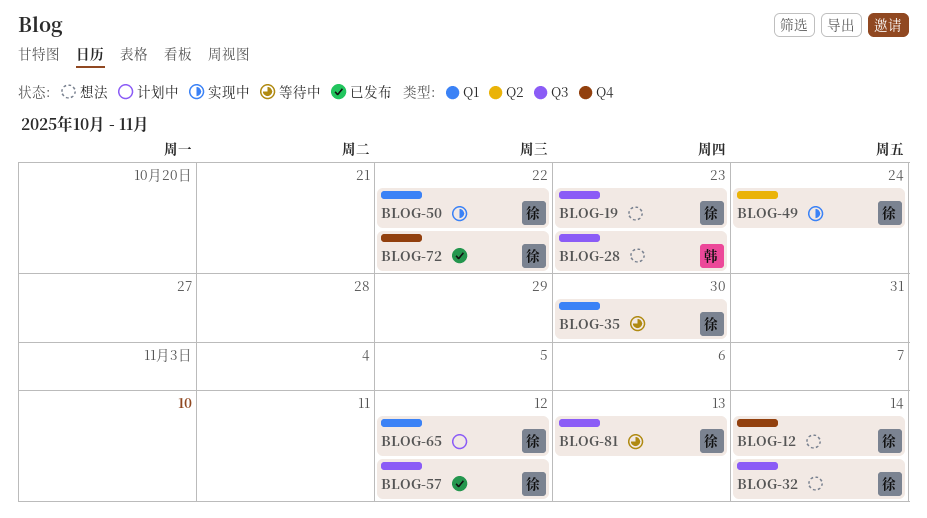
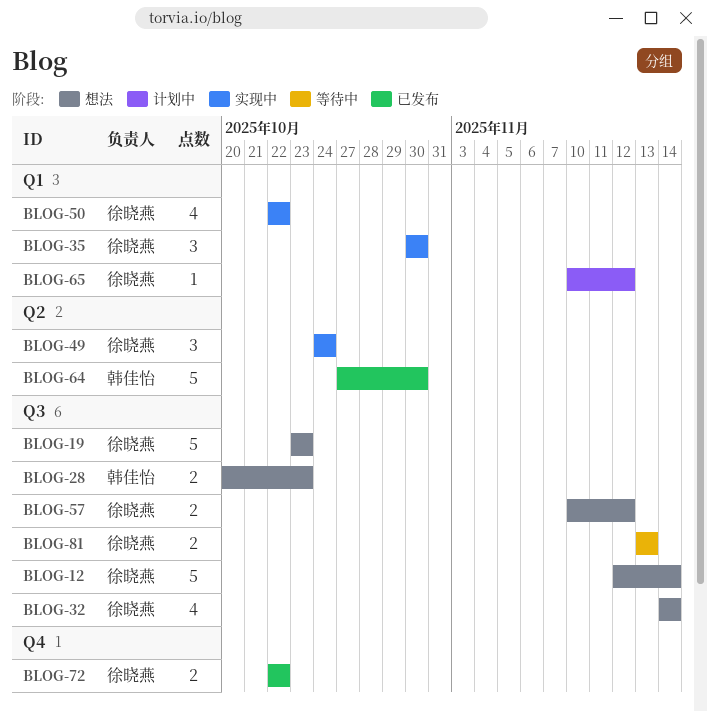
BLOG-12, label: Q4 -> Q3
BLOG-35, status: 等待中 -> 实现中
BLOG-57, status: 已发布 -> 想法
BLOG-64: none -> present

